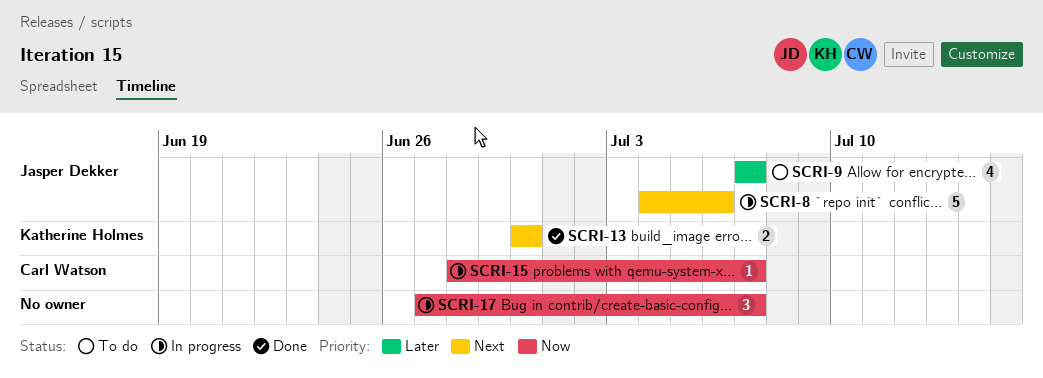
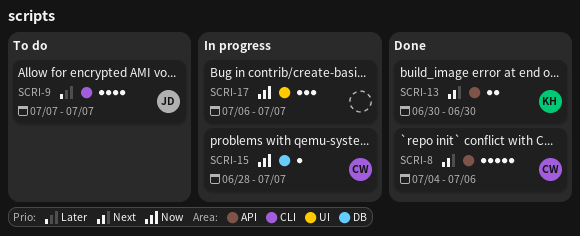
SCRI-8, status: In progress -> Done
SCRI-8, owner: Jasper Dekker -> Carl Watson
SCRI-17, start: Jun 27 -> Jul 6

